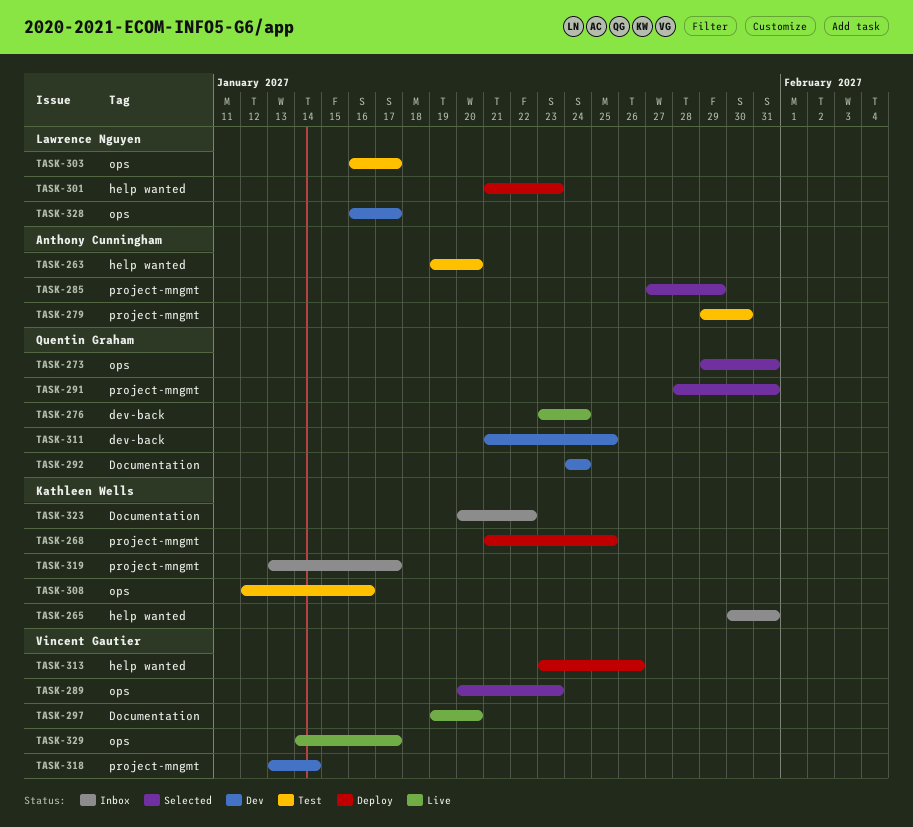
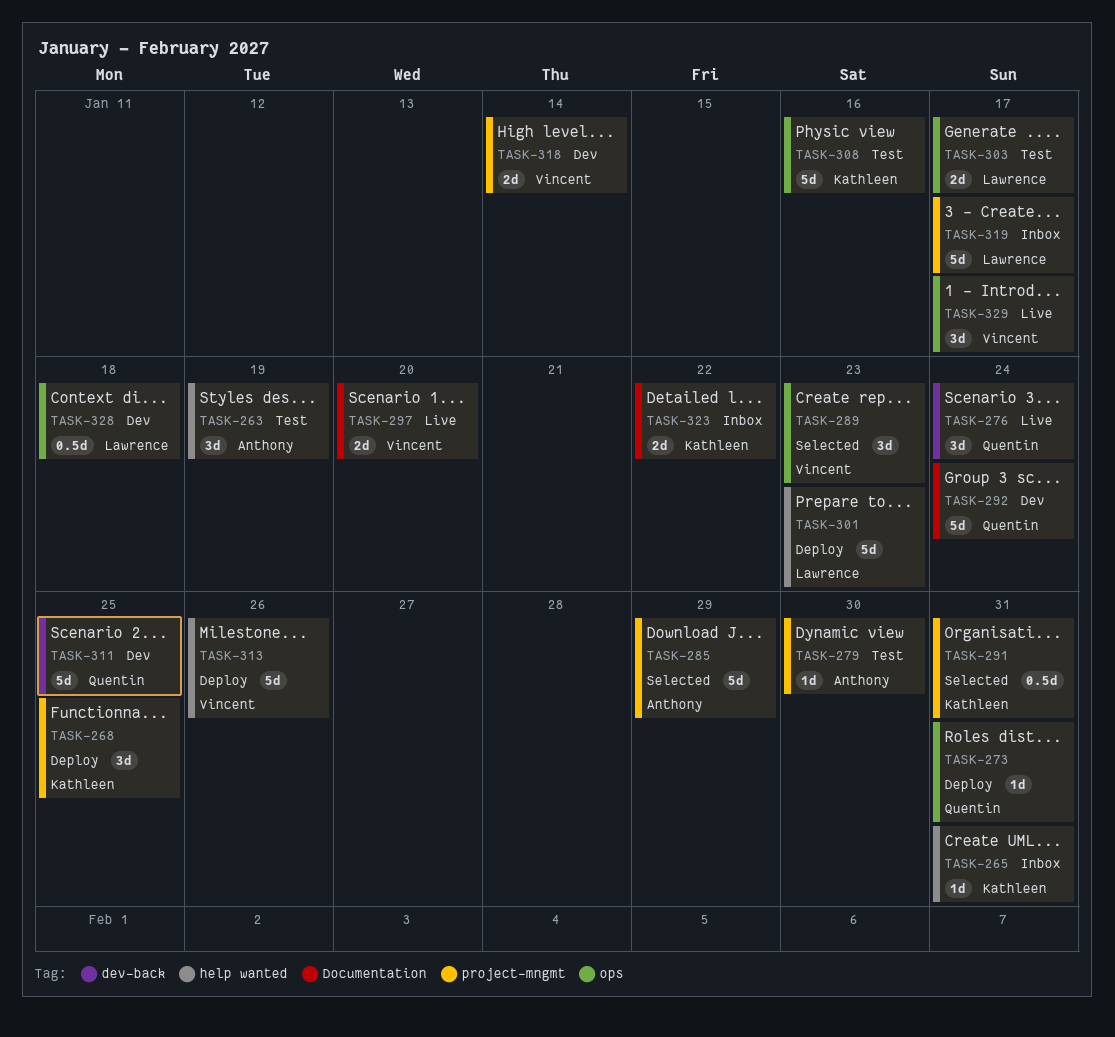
TASK-263, due: Jan 20 -> Jan 19
TASK-273, status: Selected -> Deploy
TASK-291, owner: Quentin Graham -> Kathleen Wells
TASK-319, owner: Kathleen Wells -> Lawrence Nguyen
TASK-328, due: Jan 17 -> Jan 18

